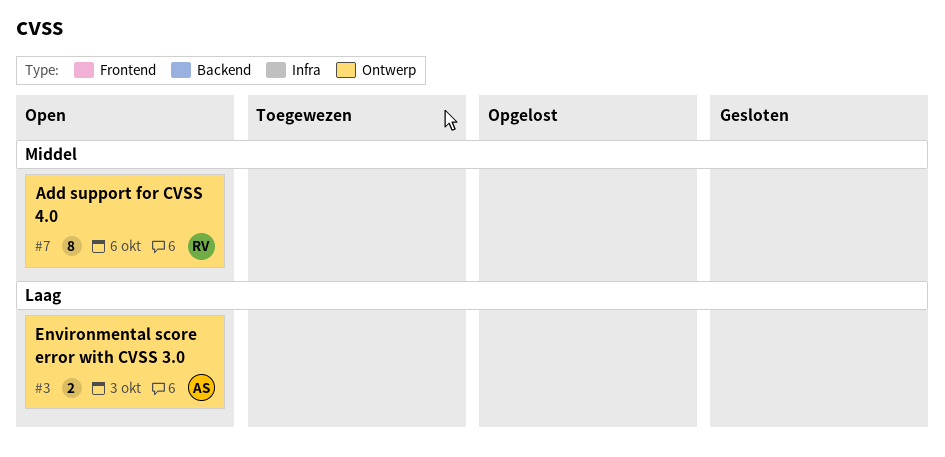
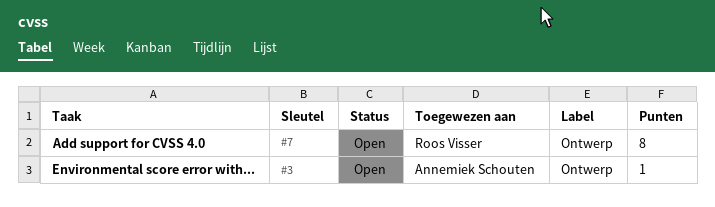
#3, estimate: 2 -> 1

